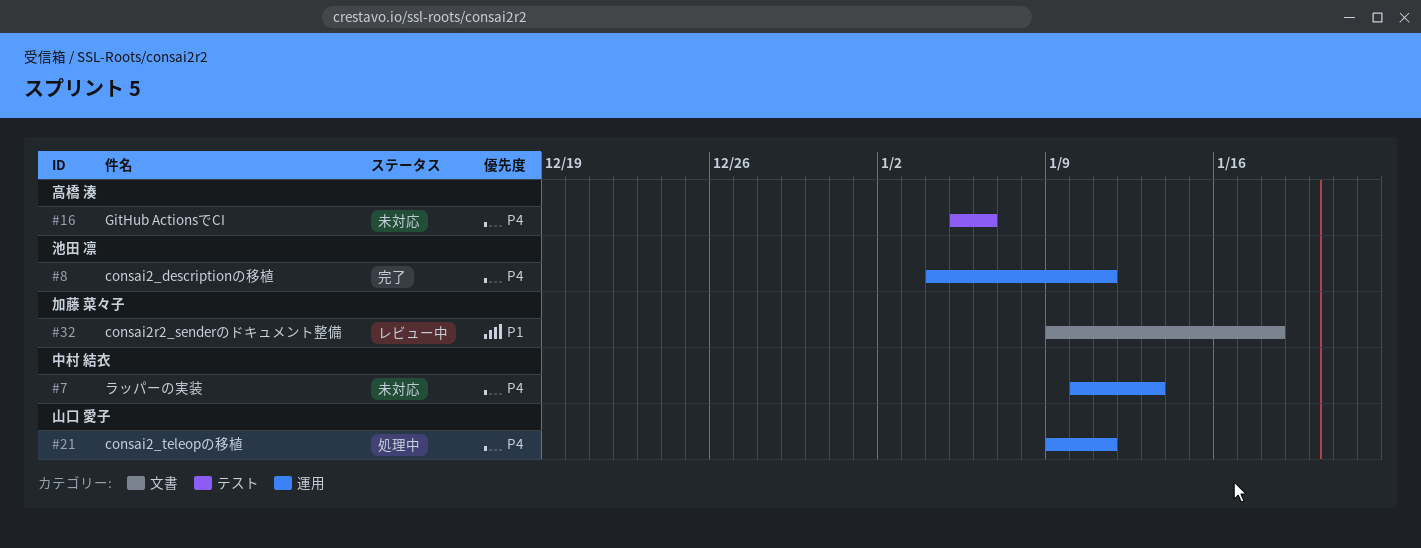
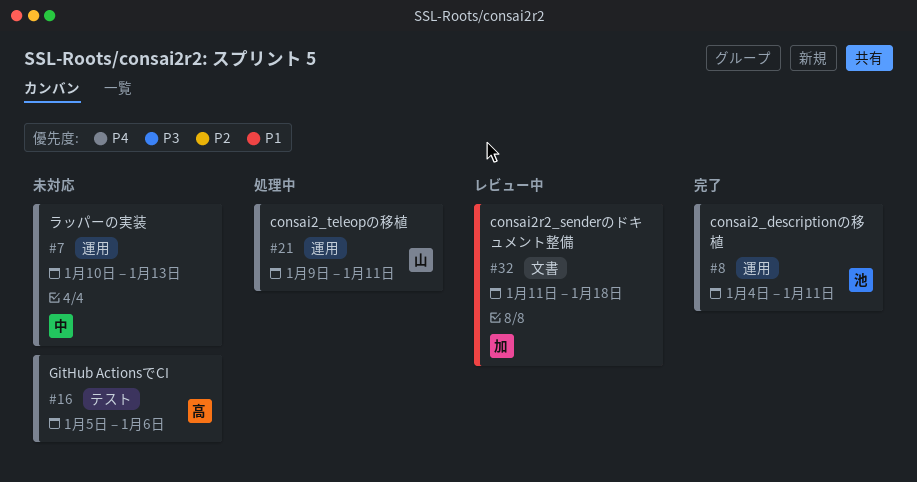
#32, start: Jan 9 -> Jan 11

